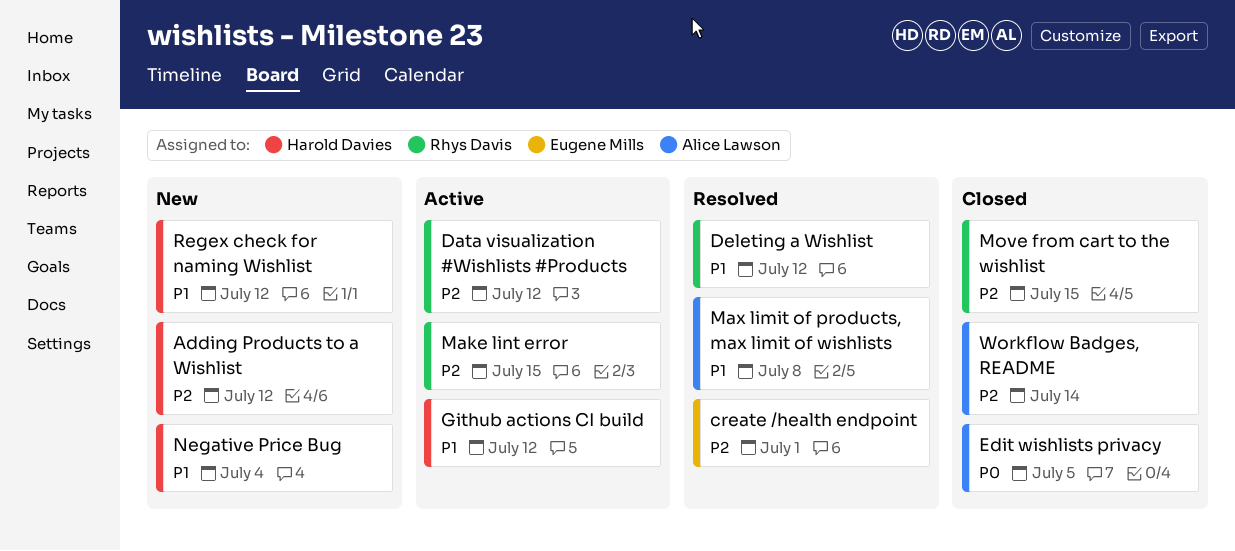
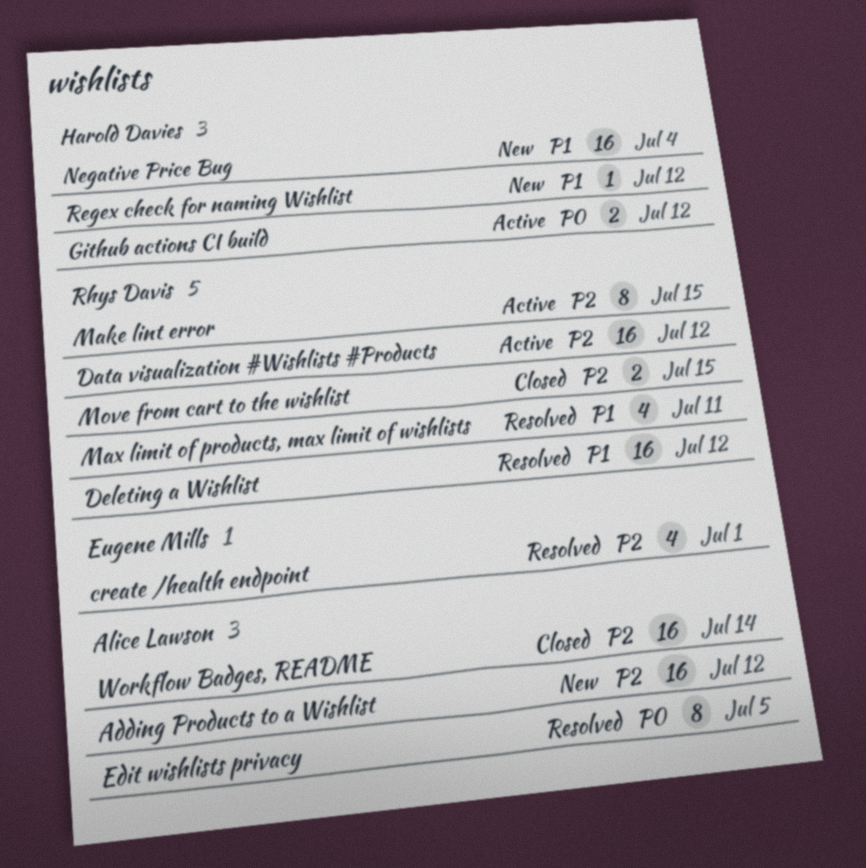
Adding Products to a Wishlist, owner: Harold Davies -> Alice Lawson
Edit wishlists privacy, status: Closed -> Resolved
Github actions CI build, priority: P1 -> P0
Max limit of products, max limit of wishlists, owner: Alice Lawson -> Rhys Davis
Max limit of products, max limit of wishlists, due: Jul 8 -> Jul 11

